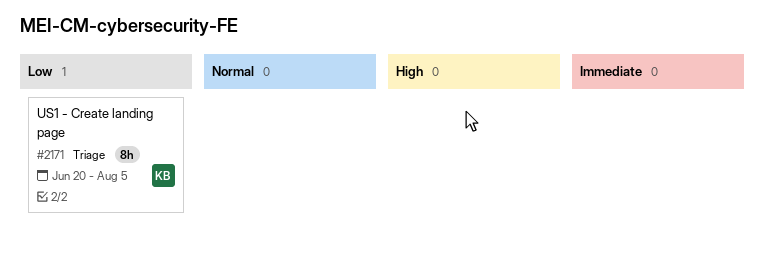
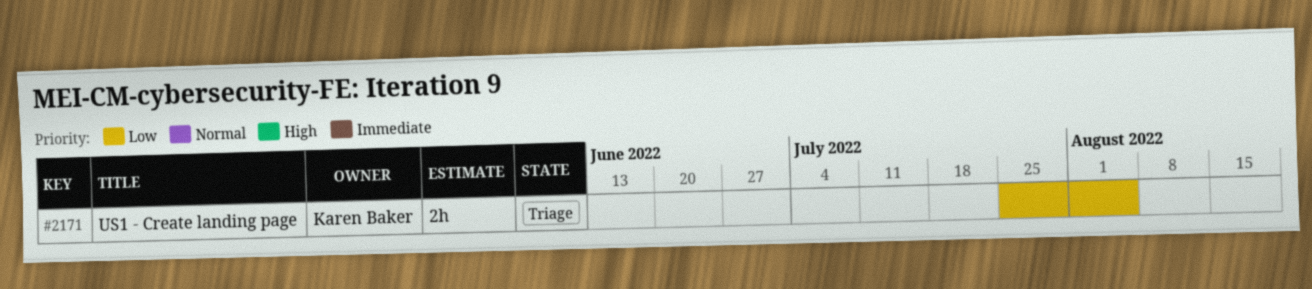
#2171, estimate: 8h -> 2h
#2171, start: Jun 20 -> Jul 25

